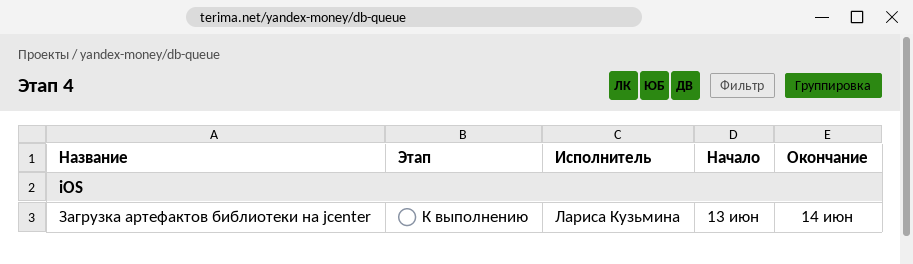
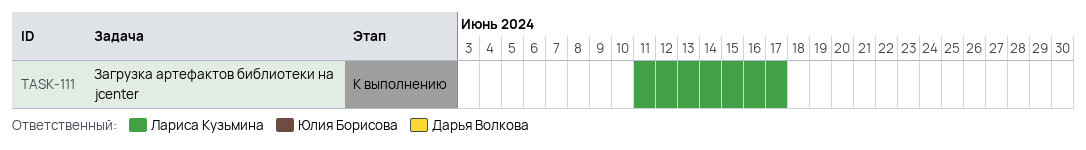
Загрузка артефактов библиотеки на jcenter, start: Jun 13 -> Jun 11
Загрузка артефактов библиотеки на jcenter, due: Jun 14 -> Jun 17

